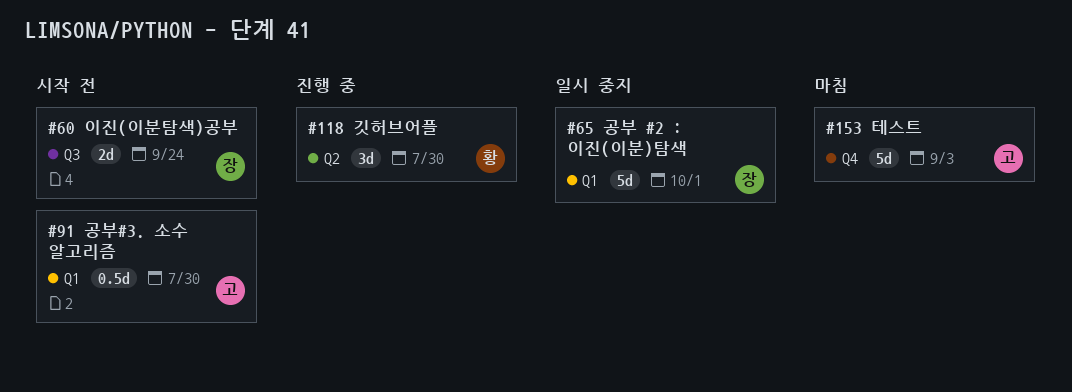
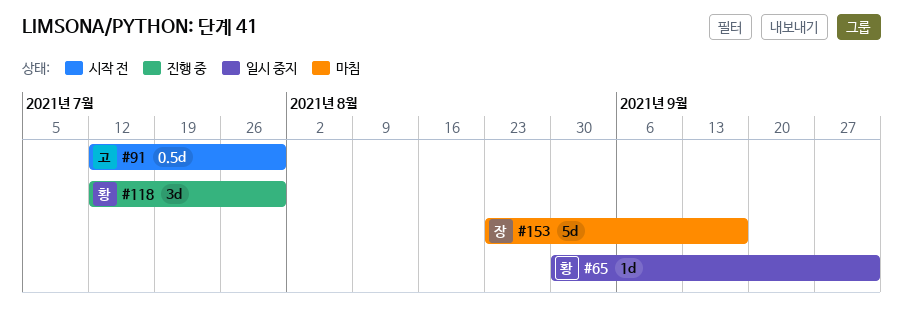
#60: present -> none
#65, owner: 장 -> 황
#65, estimate: 5d -> 1d
#153, owner: 고 -> 장
#153, due: Sep 3 -> Sep 17

